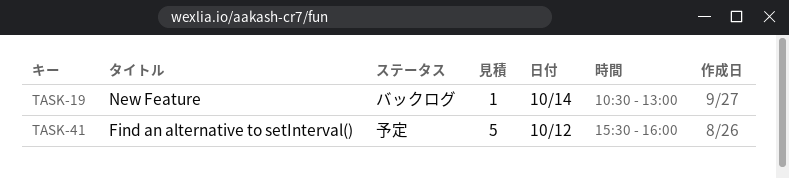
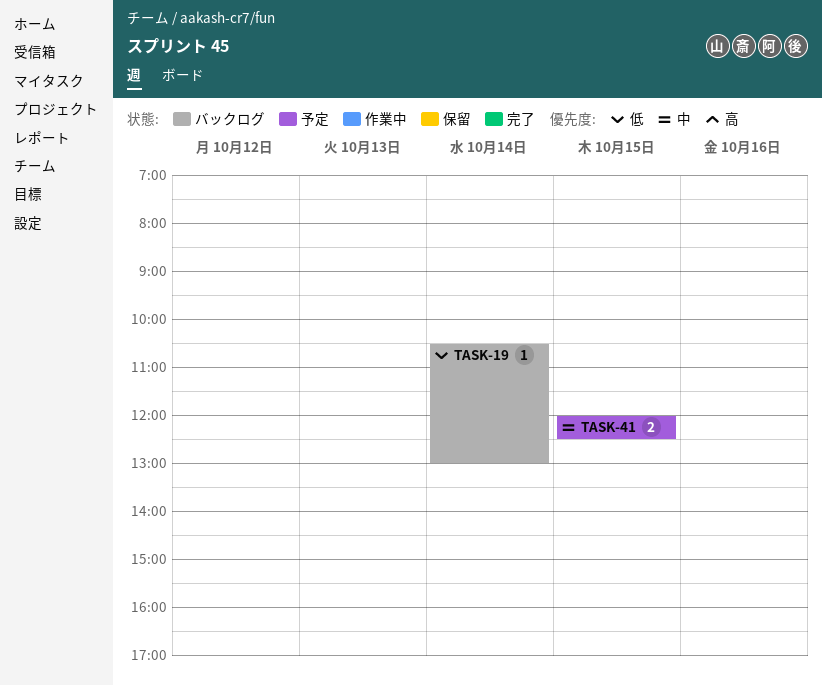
TASK-41, estimate: 5 -> 2
TASK-41, day: Oct 12 -> Oct 15
TASK-41, begins: 15:30 -> 12:00
TASK-41, ends: 16:00 -> 12:30

